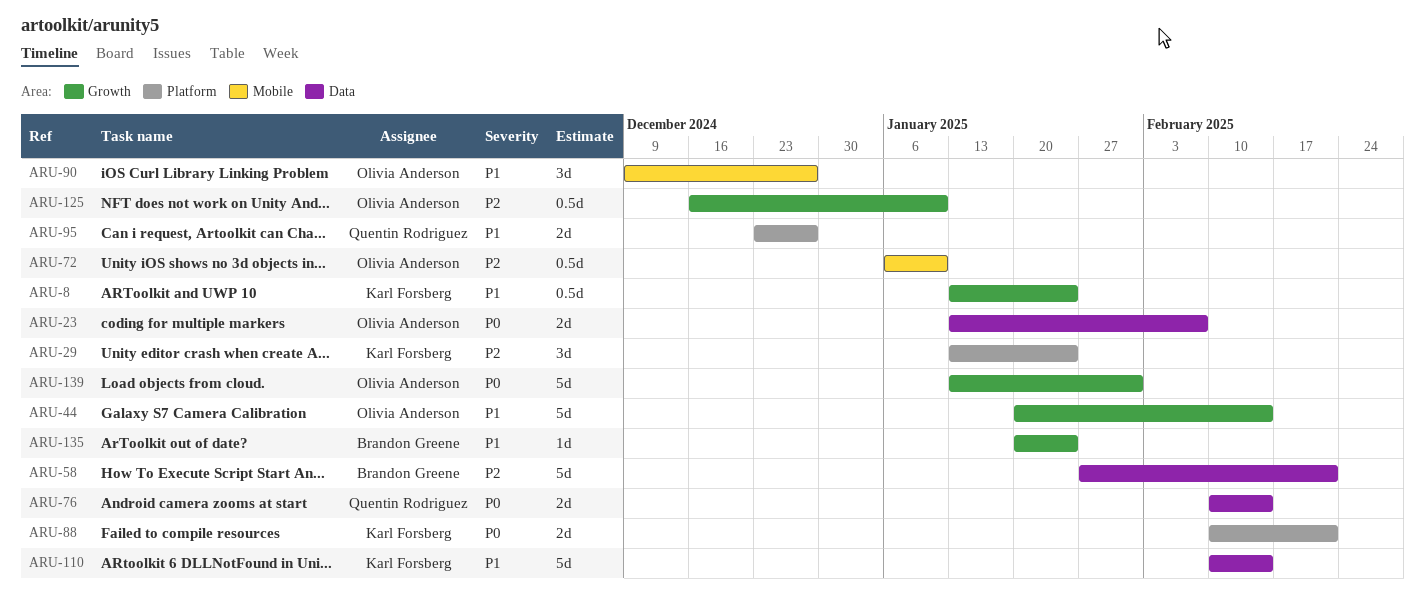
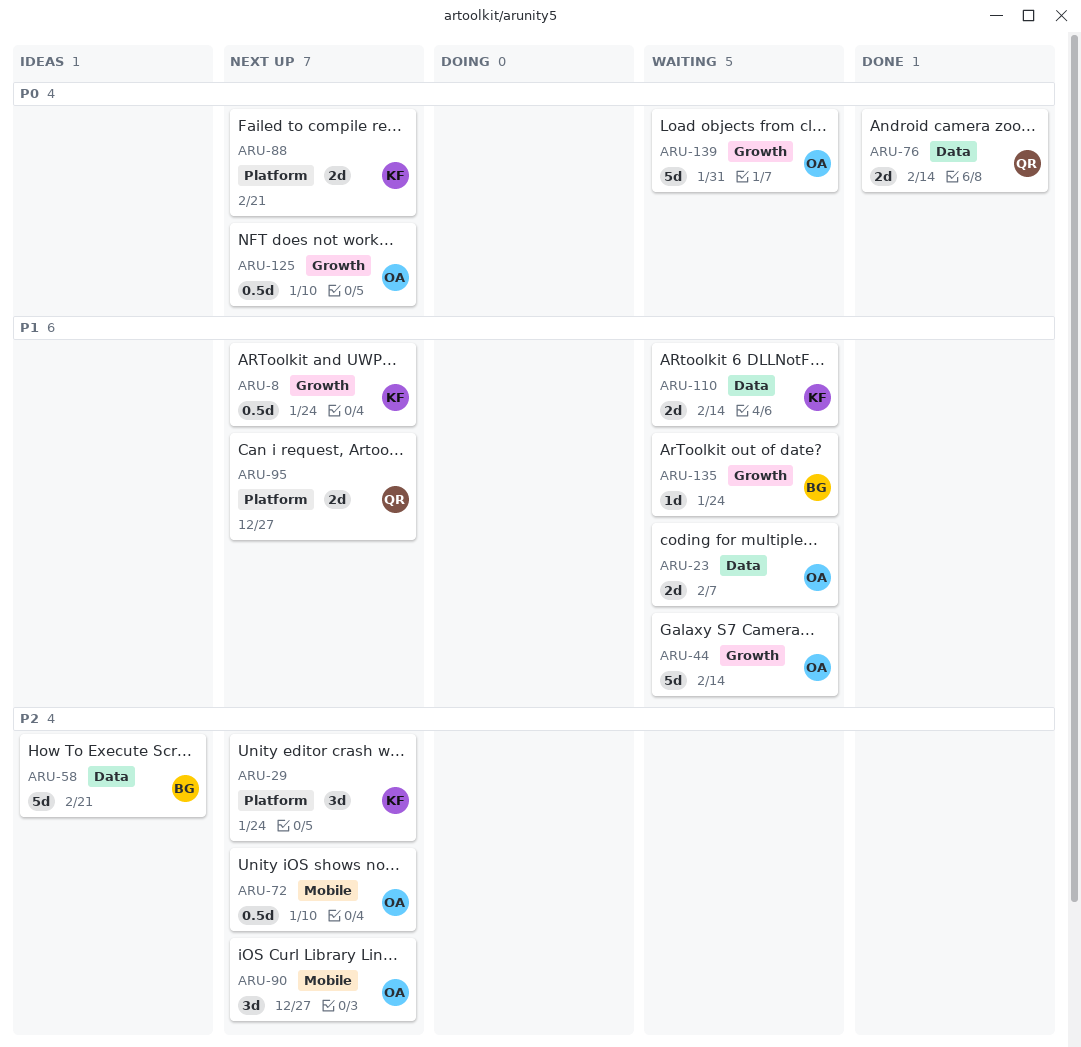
ARU-23, priority: P0 -> P1
ARU-90, priority: P1 -> P2
ARU-110, estimate: 5d -> 2d
ARU-125, priority: P2 -> P0

